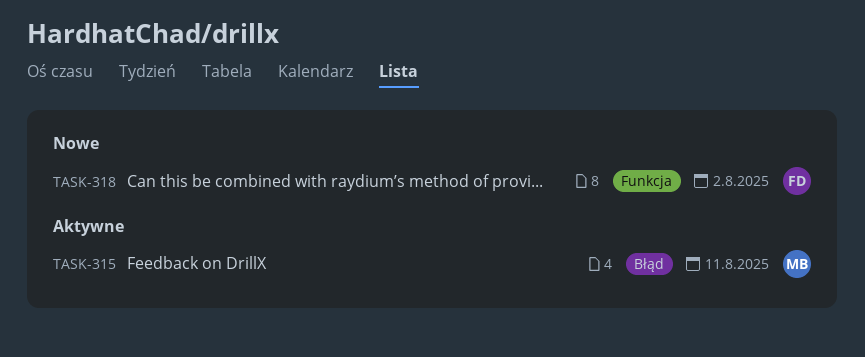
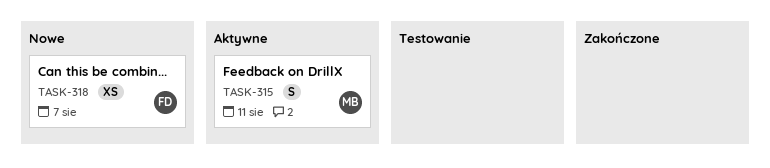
TASK-318, due: Aug 2 -> Aug 7

